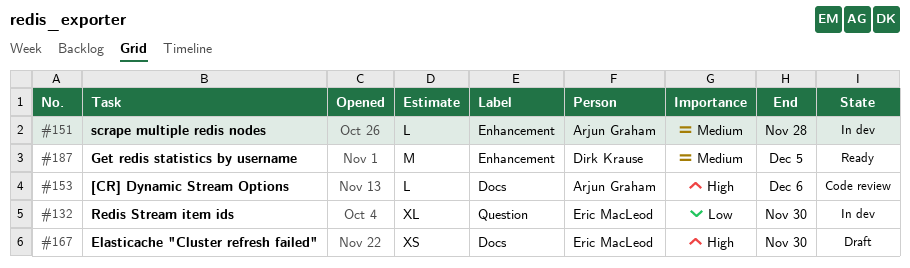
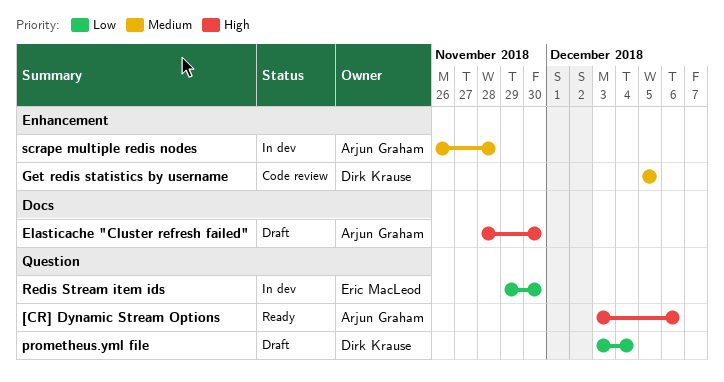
[CR] Dynamic Stream Options, status: Code review -> Ready
[CR] Dynamic Stream Options, label: Docs -> Question
Elasticache "Cluster refresh failed", owner: Eric MacLeod -> Arjun Graham
Get redis statistics by username, status: Ready -> Code review
prometheus.yml file: none -> present

